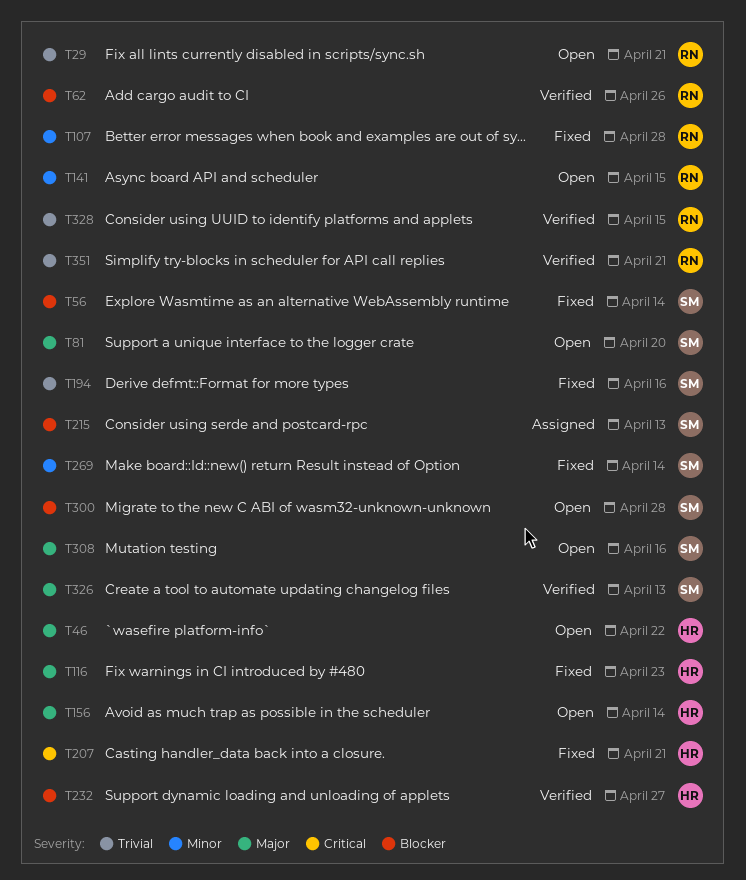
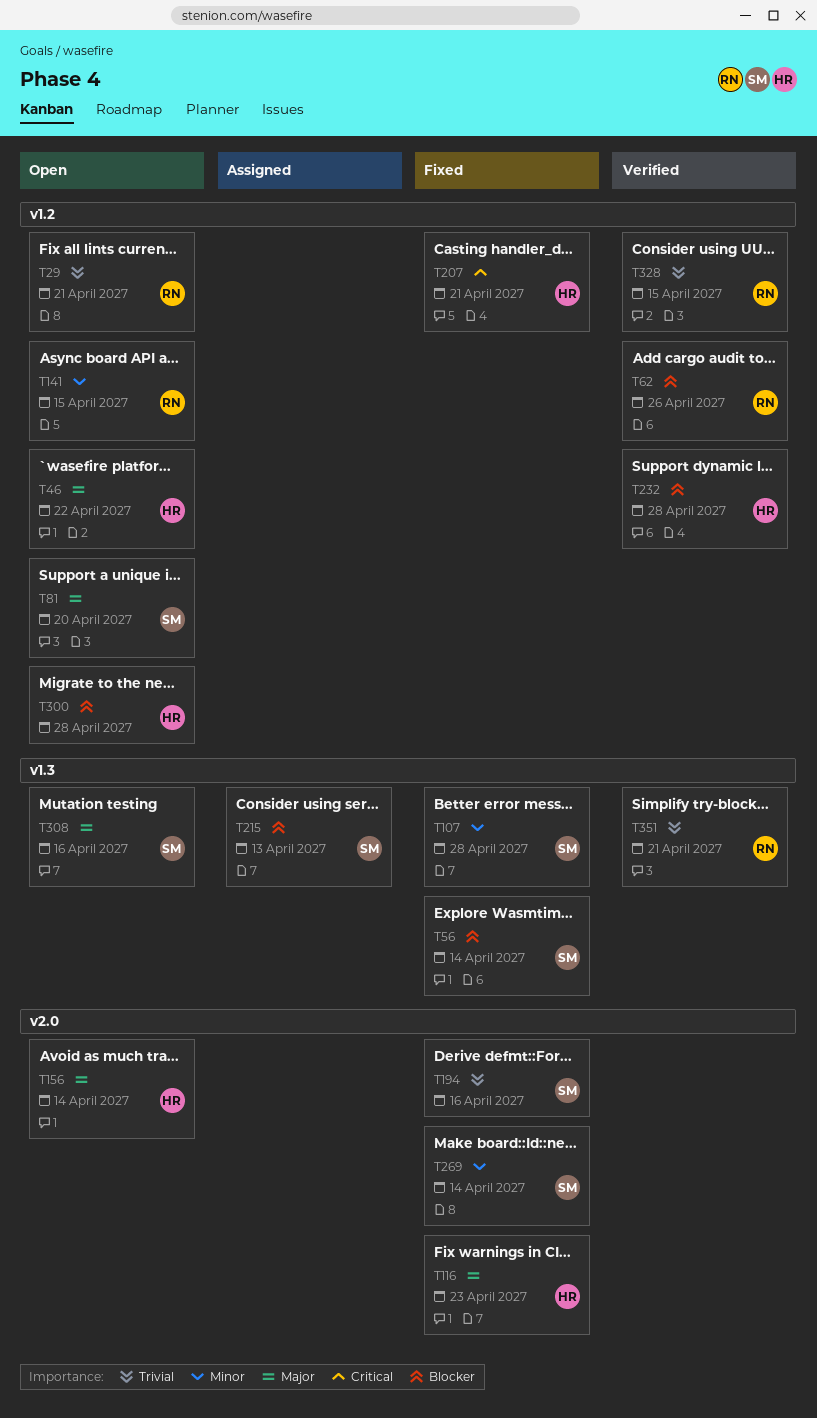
T107, owner: RN -> SM
T232, due: Apr 27 -> Apr 28
T300, owner: SM -> HR
T326: present -> none

